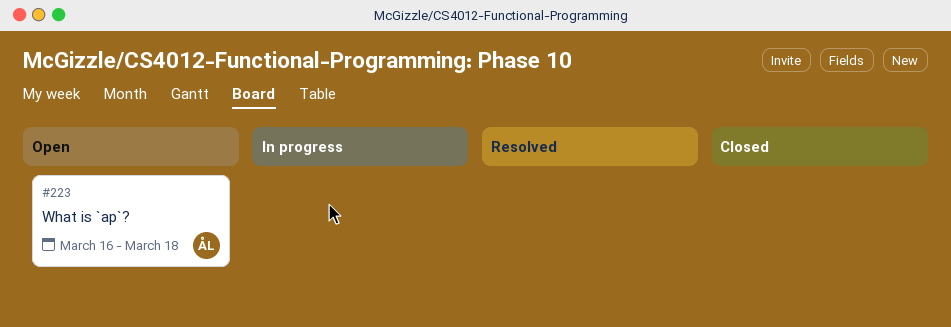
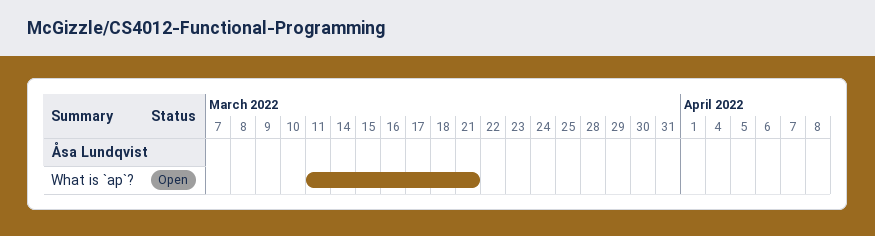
What is `ap`?, start: Mar 16 -> Mar 11
What is `ap`?, due: Mar 18 -> Mar 21

